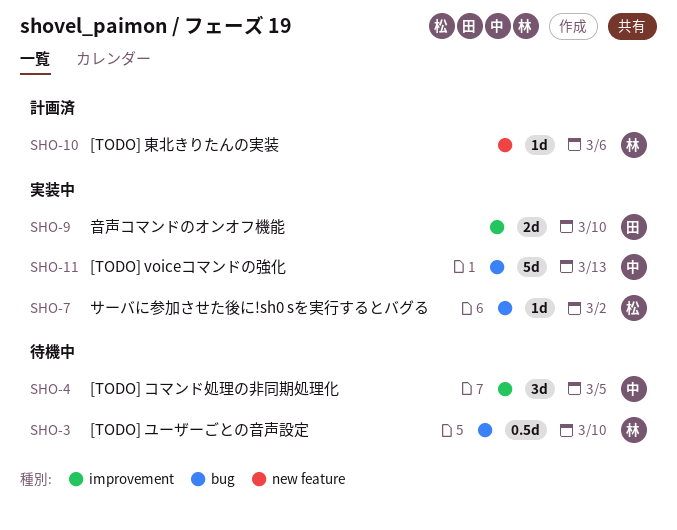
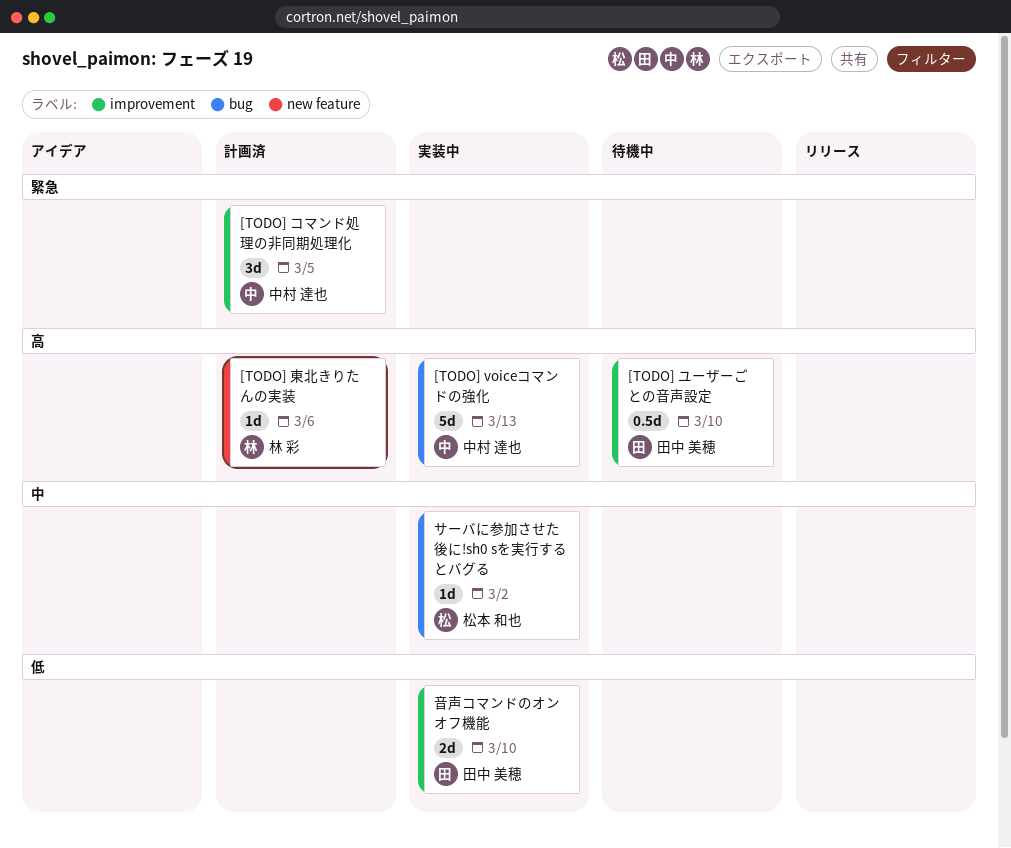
[TODO] コマンド処理の非同期処理化, status: 待機中 -> 計画済
[TODO] ユーザーごとの音声設定, owner: 林 彩 -> 田中 美穂
[TODO] ユーザーごとの音声設定, label: bug -> improvement

